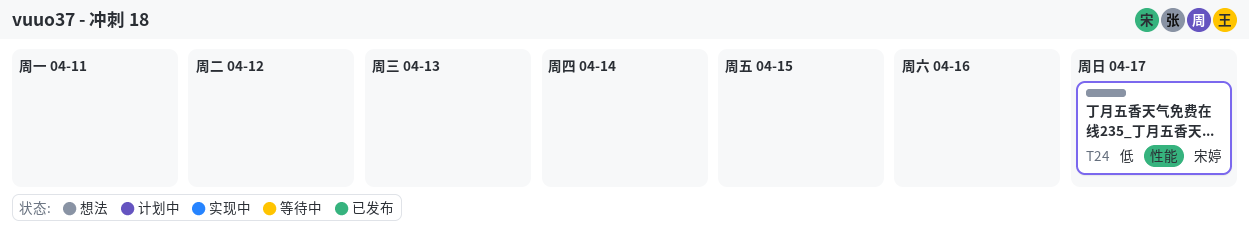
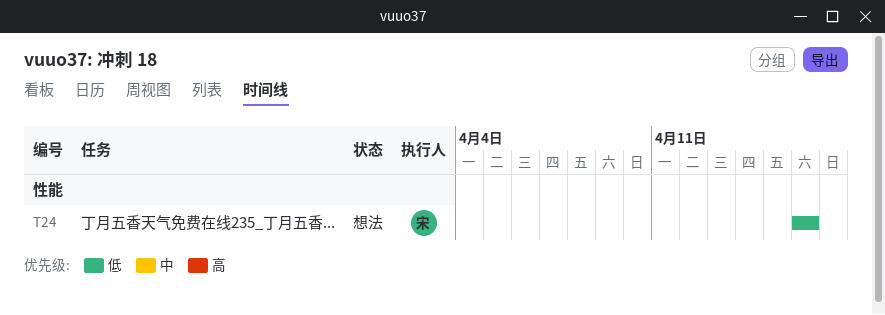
T24, due: Apr 17 -> Apr 16

